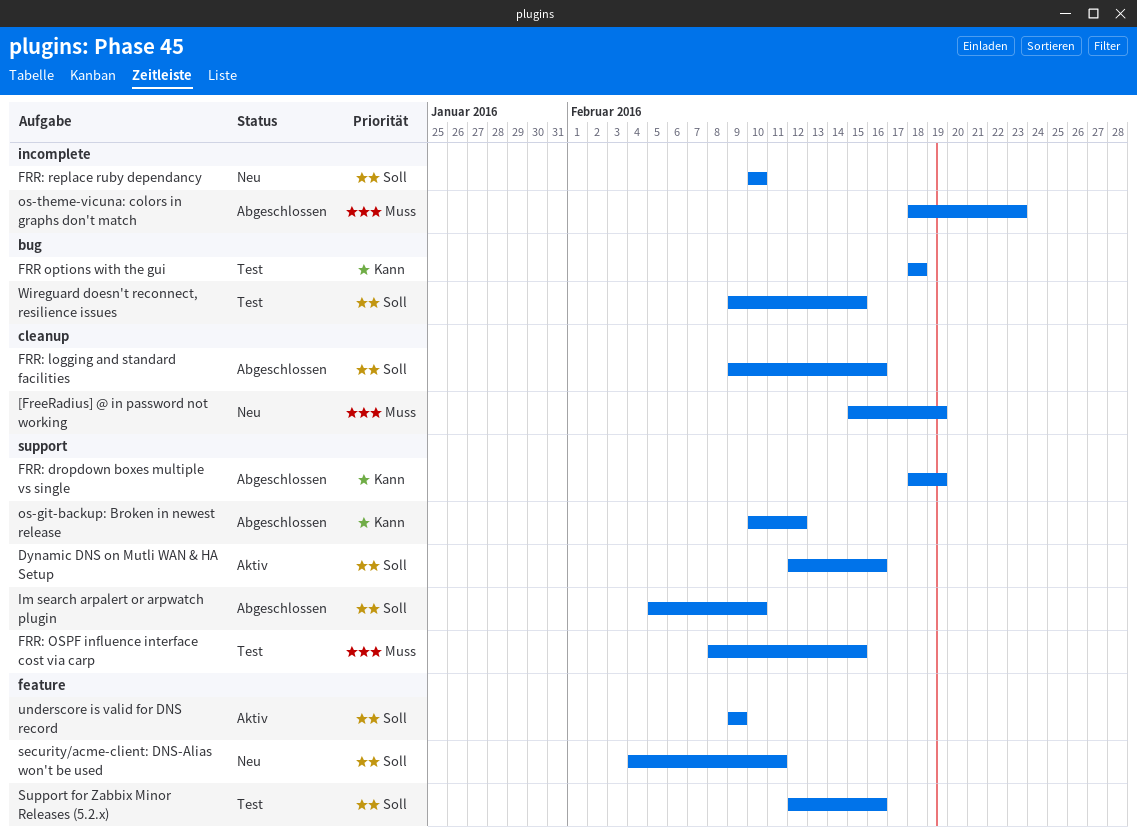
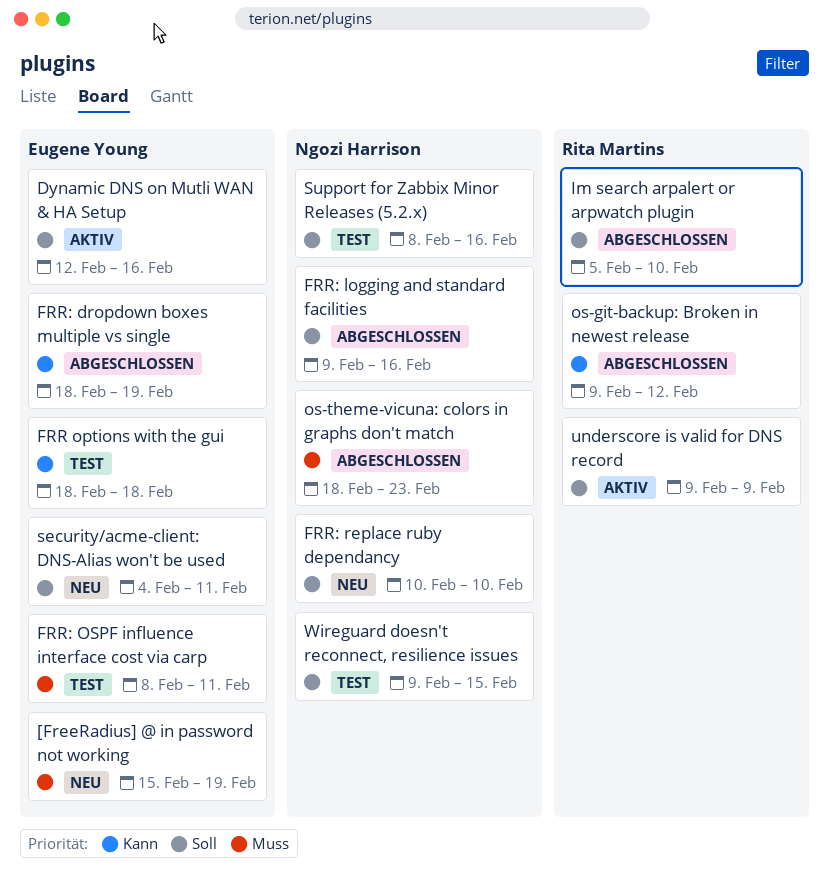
FRR: OSPF influence interface cost via carp, due: Feb 15 -> Feb 11
os-git-backup: Broken in newest release, start: Feb 10 -> Feb 9
Support for Zabbix Minor Releases (5.2.x), start: Feb 12 -> Feb 8

